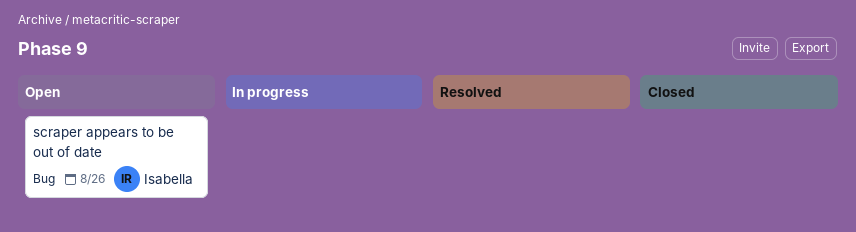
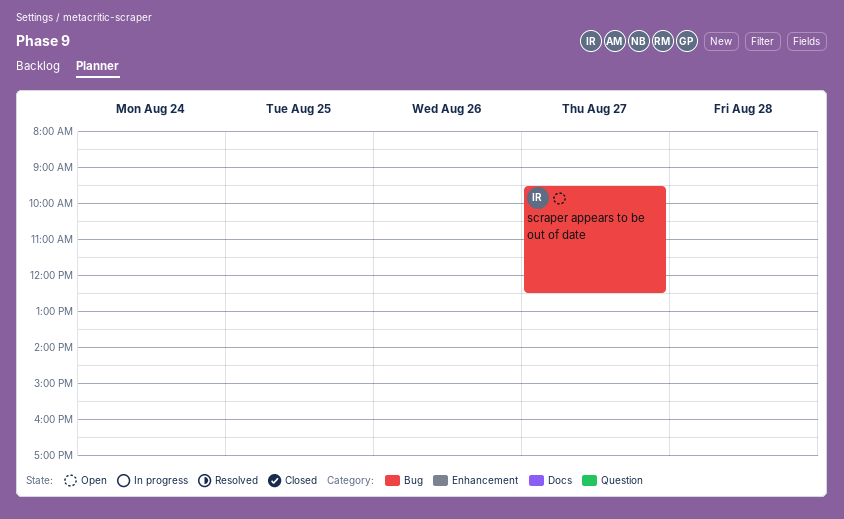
scraper appears to be out of date, day: Aug 26 -> Aug 27

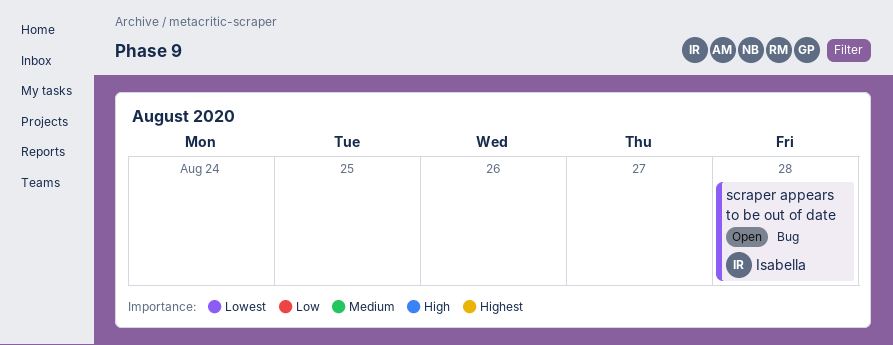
scraper appears to be out of date, day: Aug 27 -> Aug 28

